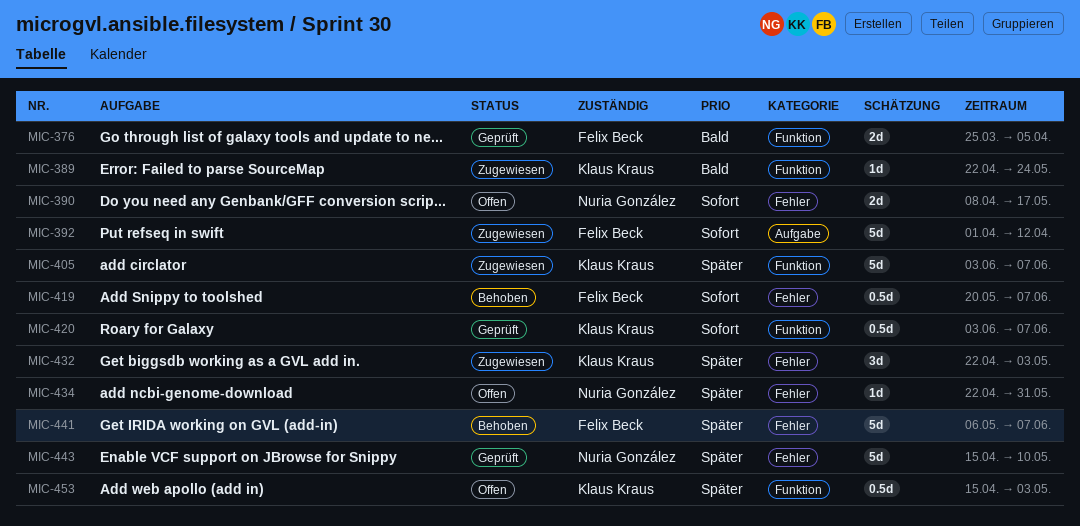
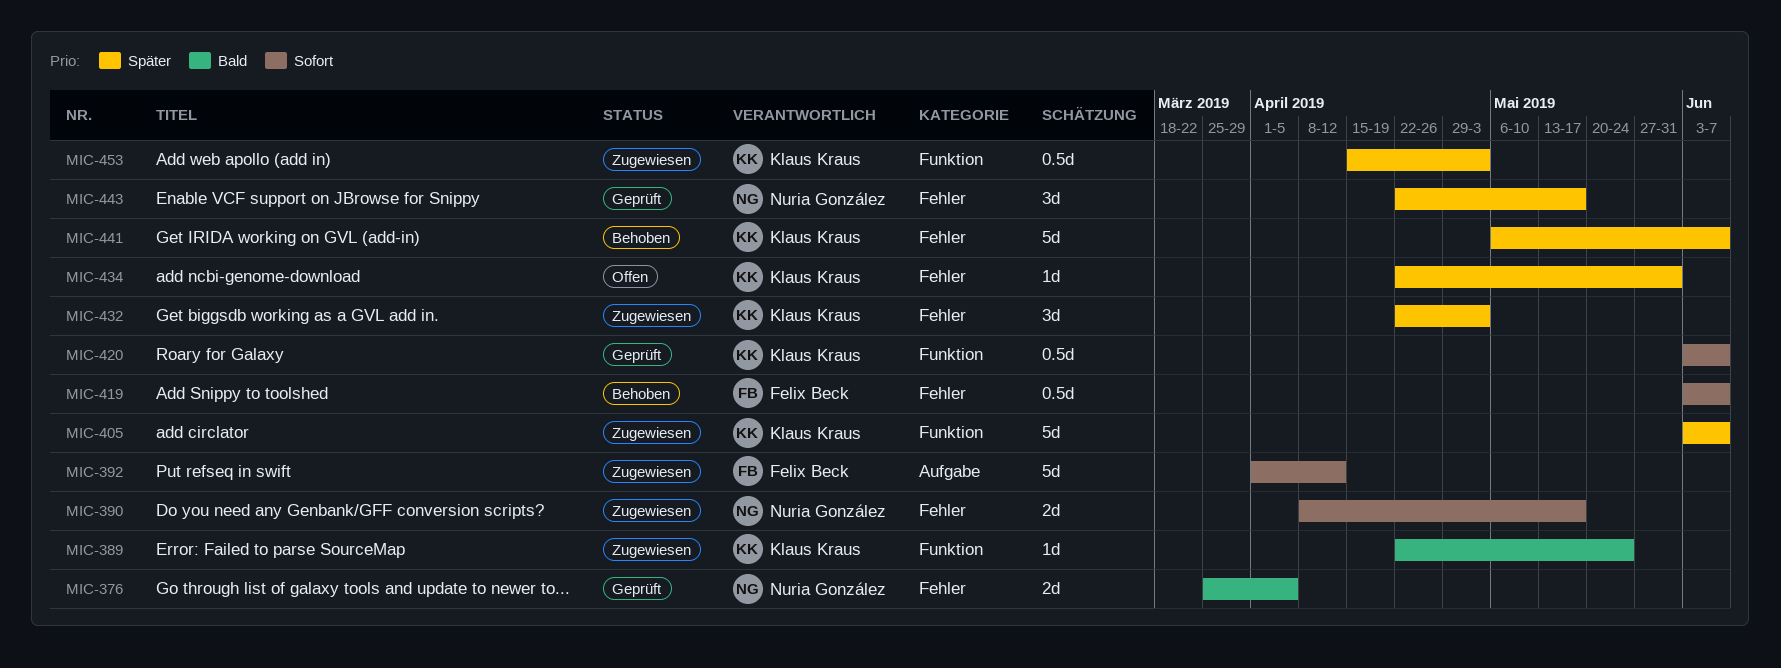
MIC-376, owner: Felix Beck -> Nuria González
MIC-376, label: Funktion -> Fehler
MIC-390, status: Offen -> Zugewiesen
MIC-419, start: May 20 -> Jun 3
MIC-434, owner: Nuria González -> Klaus Kraus
MIC-441, owner: Felix Beck -> Klaus Kraus
MIC-443, estimate: 5d -> 3d
MIC-443, start: Apr 15 -> Apr 22
MIC-443, due: May 10 -> May 17
MIC-453, status: Offen -> Zugewiesen

